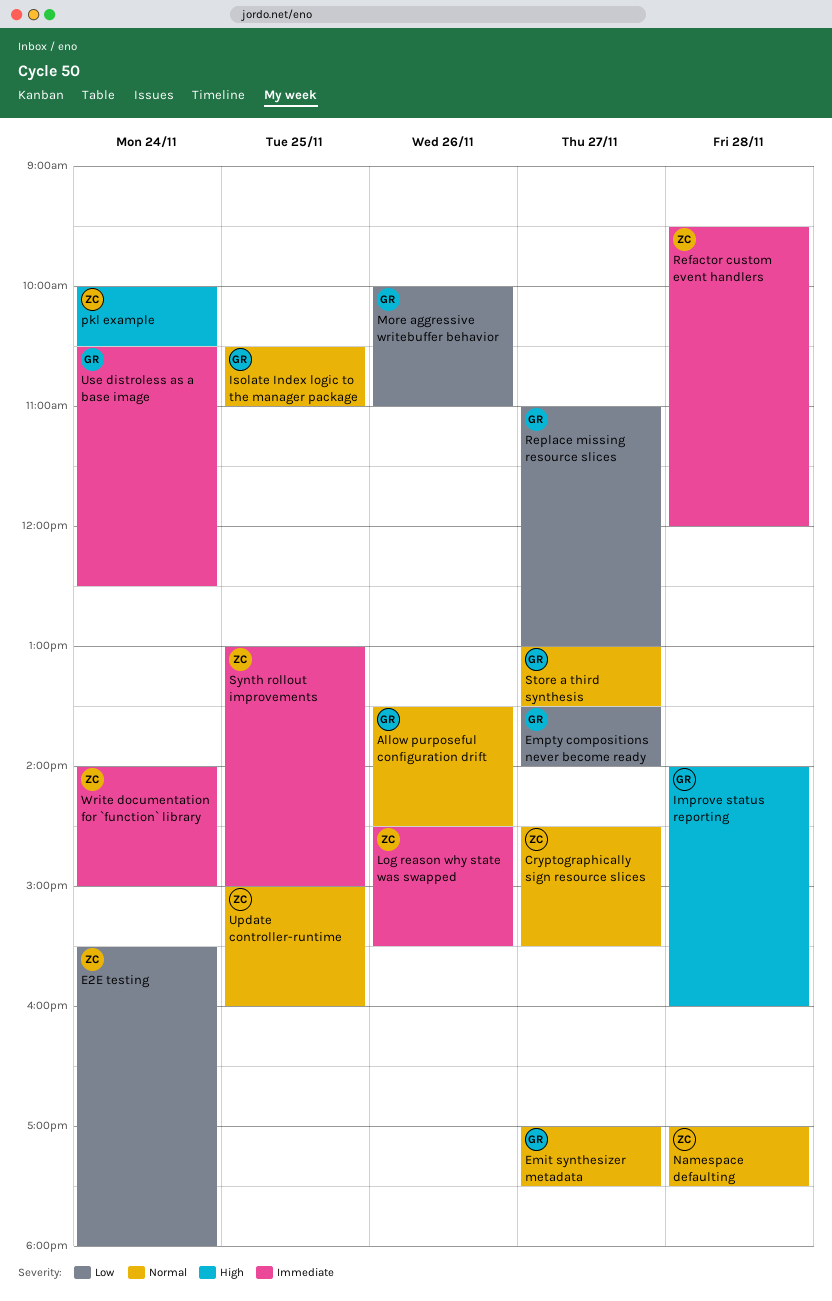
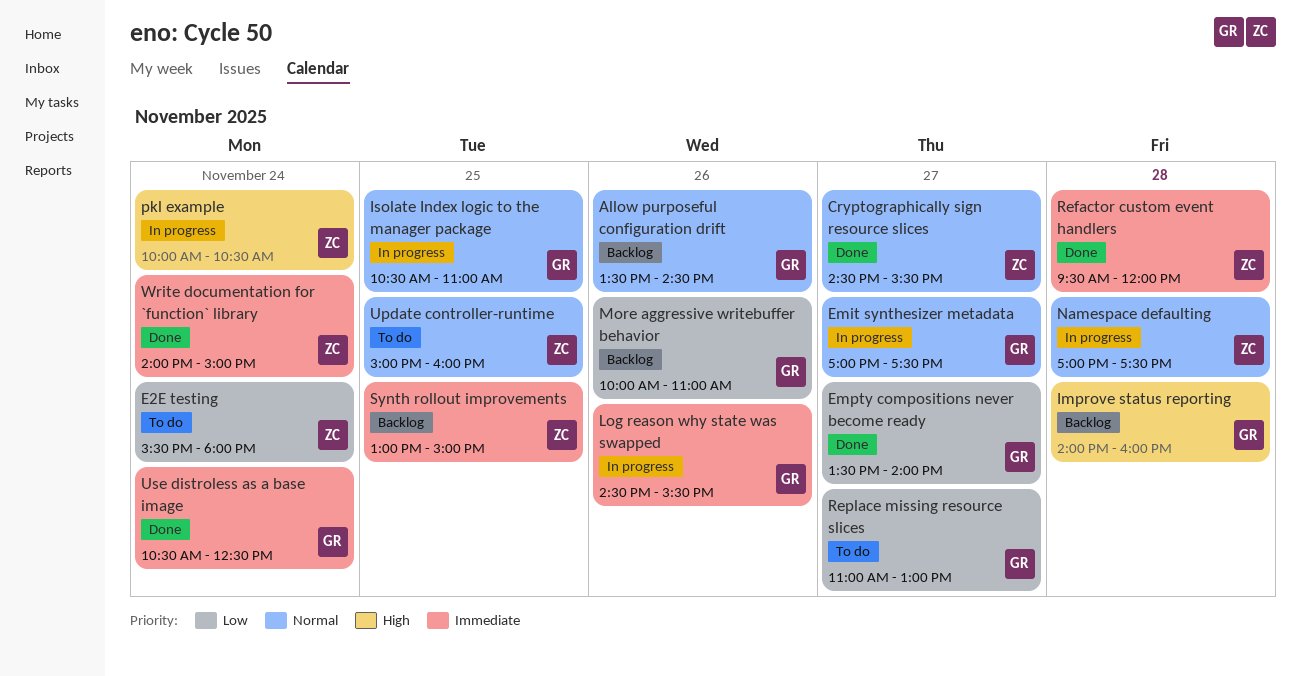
Log reason why state was swapped, owner: ZC -> GR
Store a third synthesis: present -> none

